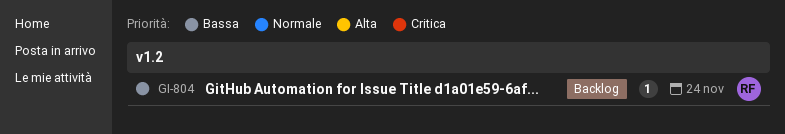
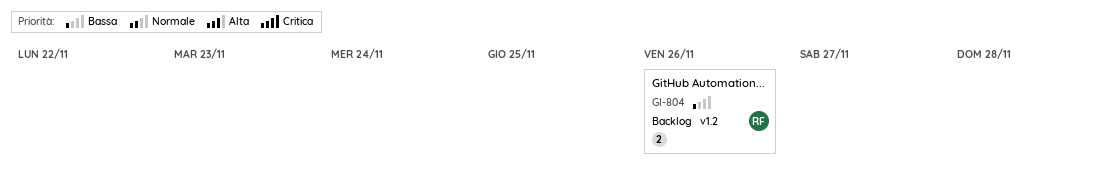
GI-804, estimate: 1 -> 2
GI-804, due: Nov 24 -> Nov 26

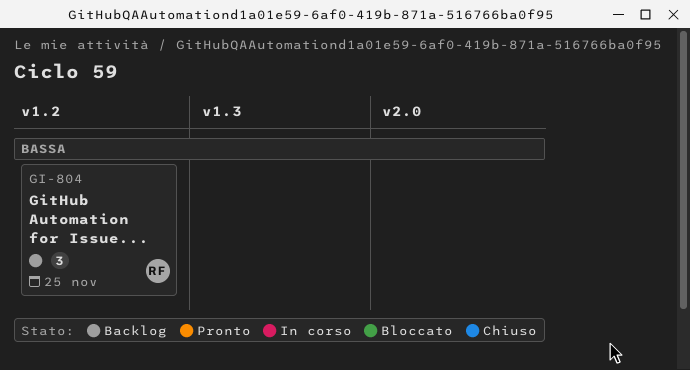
GI-804, estimate: 2 -> 3
GI-804, due: Nov 26 -> Nov 25

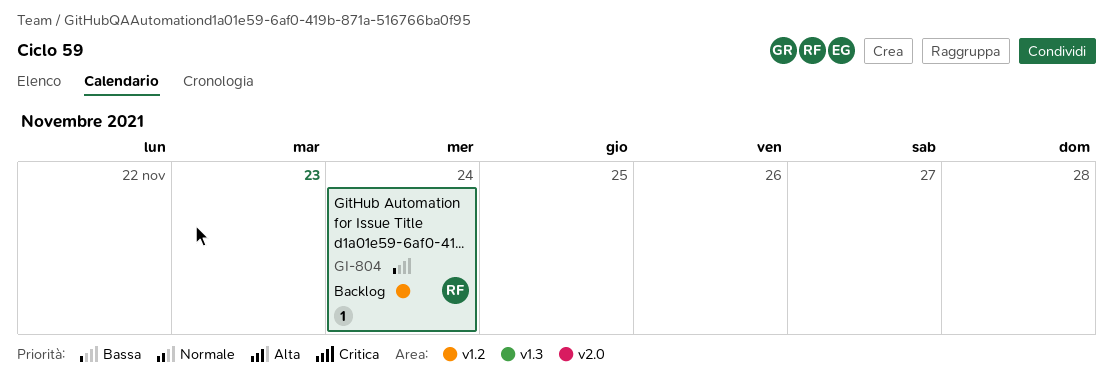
GI-804, estimate: 3 -> 1
GI-804, due: Nov 25 -> Nov 24

